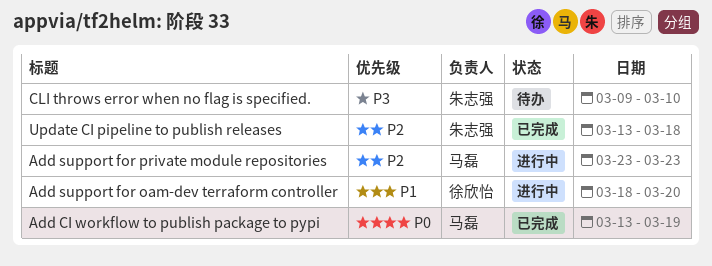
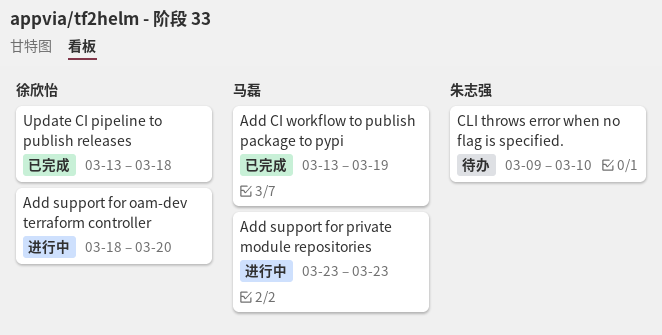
Update CI pipeline to publish releases, owner: 朱志强 -> 徐欣怡

